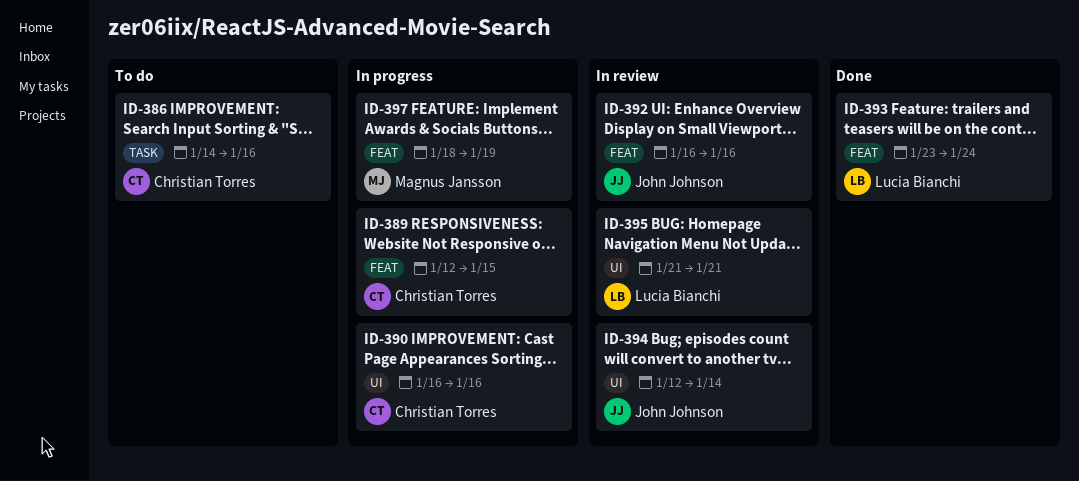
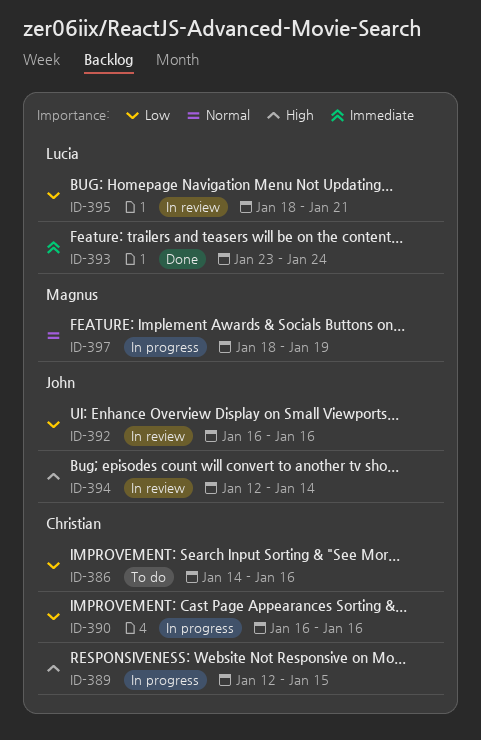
ID-395, start: Jan 21 -> Jan 18

